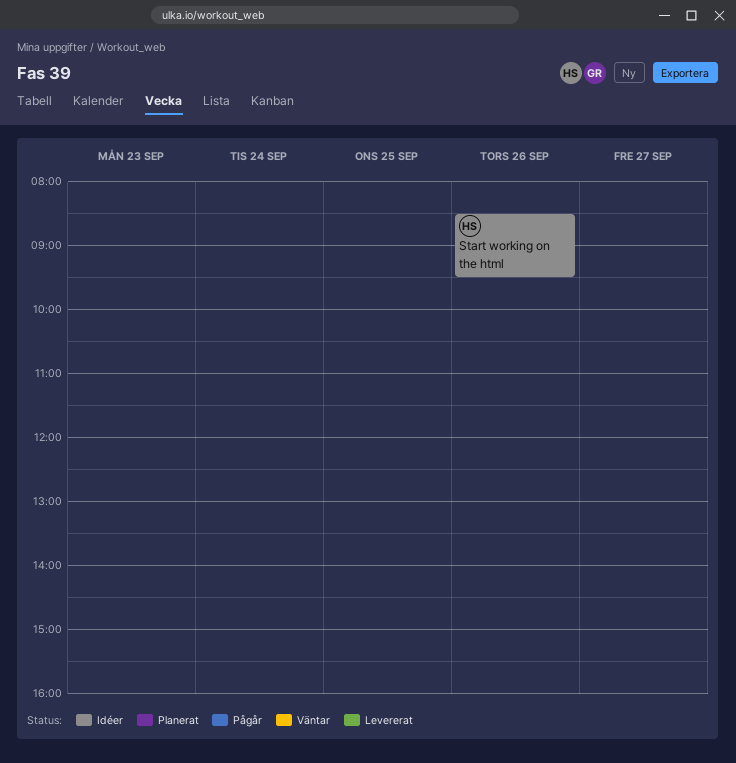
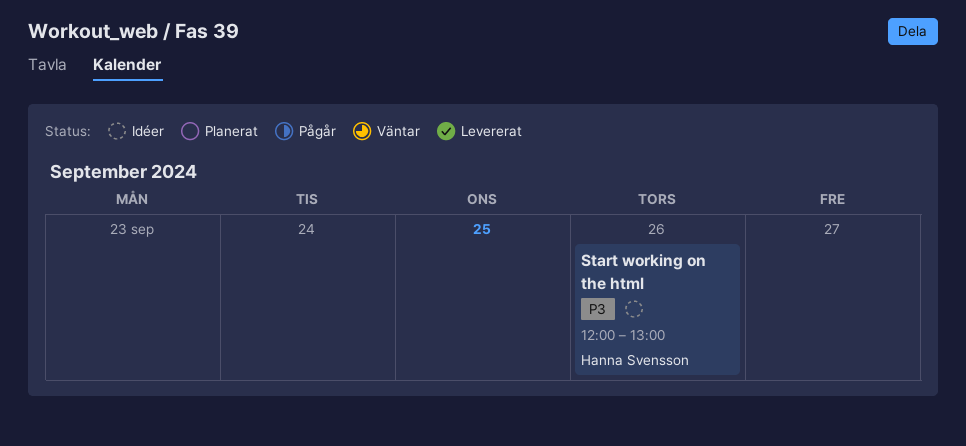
Start working on the html, begins: 08:30 -> 12:00
Start working on the html, ends: 09:30 -> 13:00

